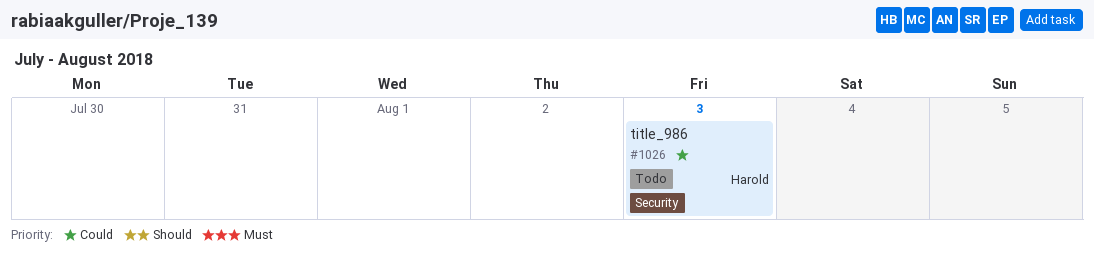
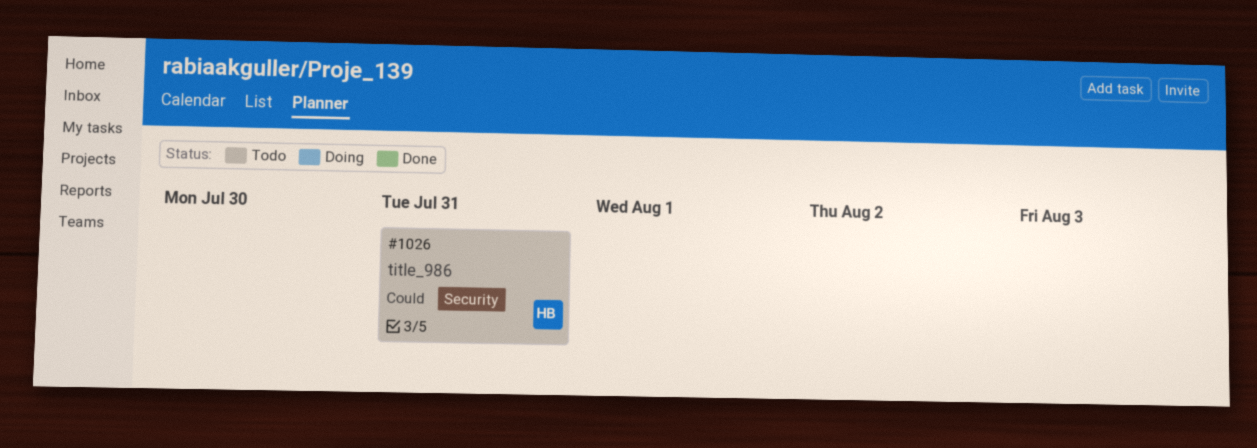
#1026, due: Aug 3 -> Jul 31

